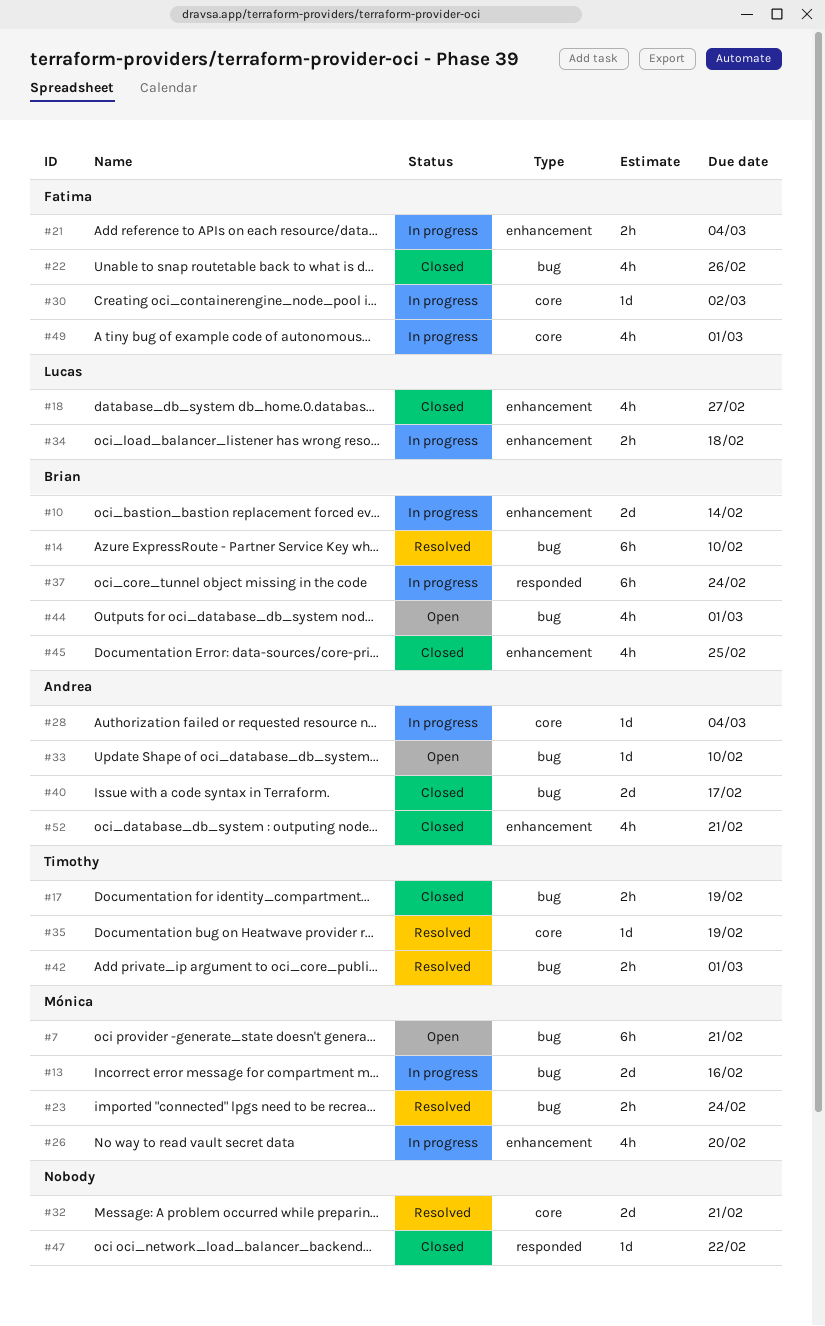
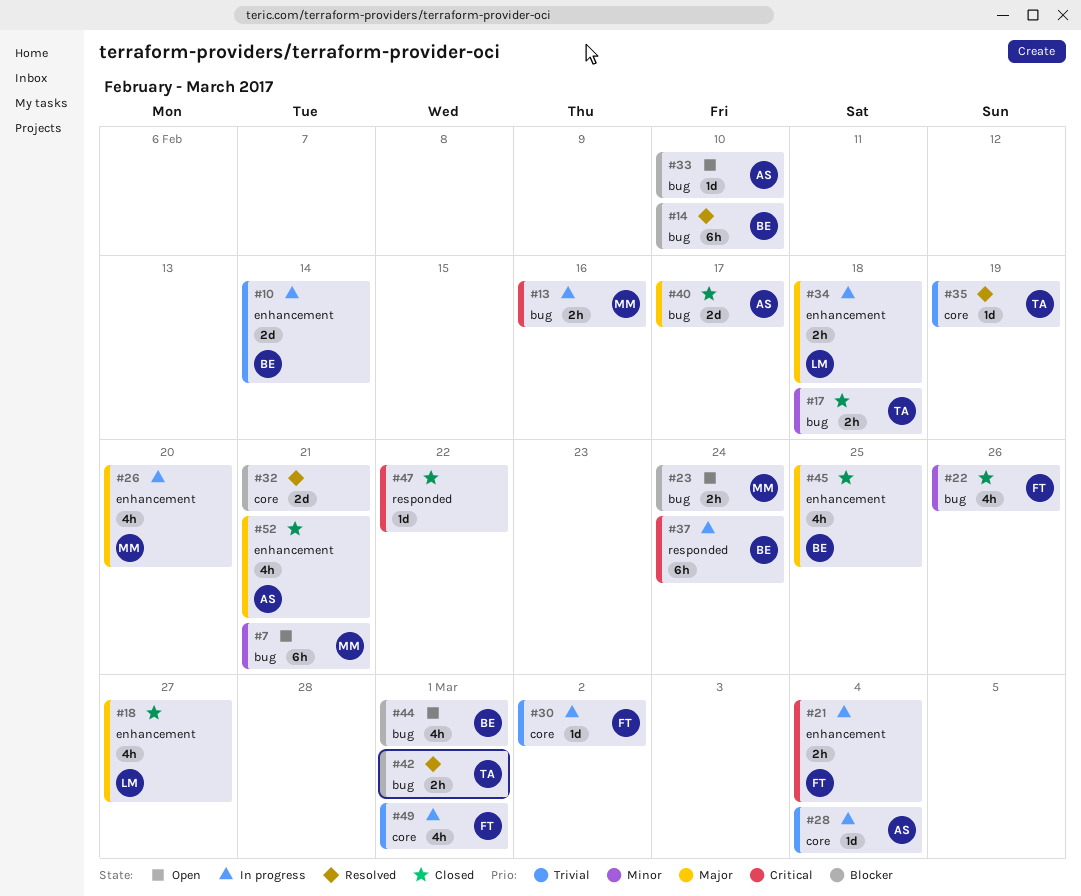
#13, estimate: 2d -> 2h
#17, due: Feb 19 -> Feb 18
#23, status: Resolved -> Open

